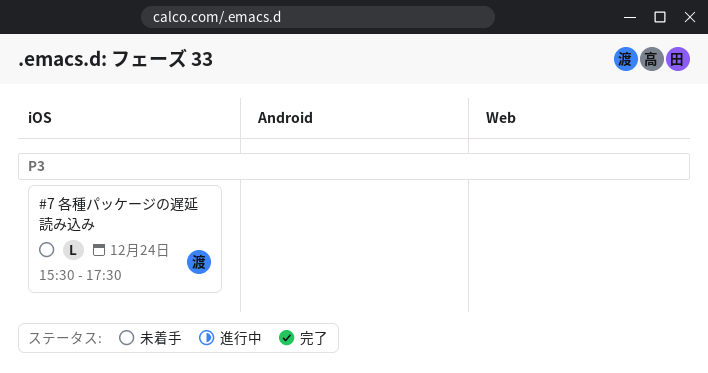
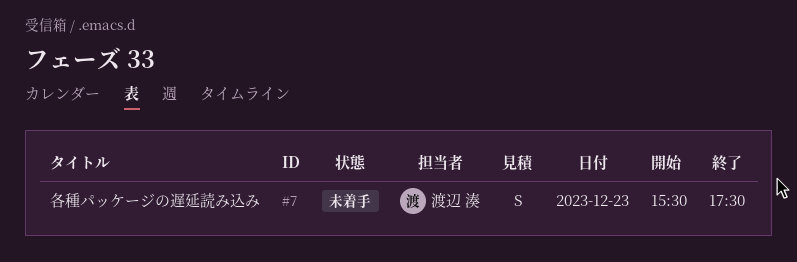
#7, estimate: L -> S
#7, day: Dec 24 -> Dec 23

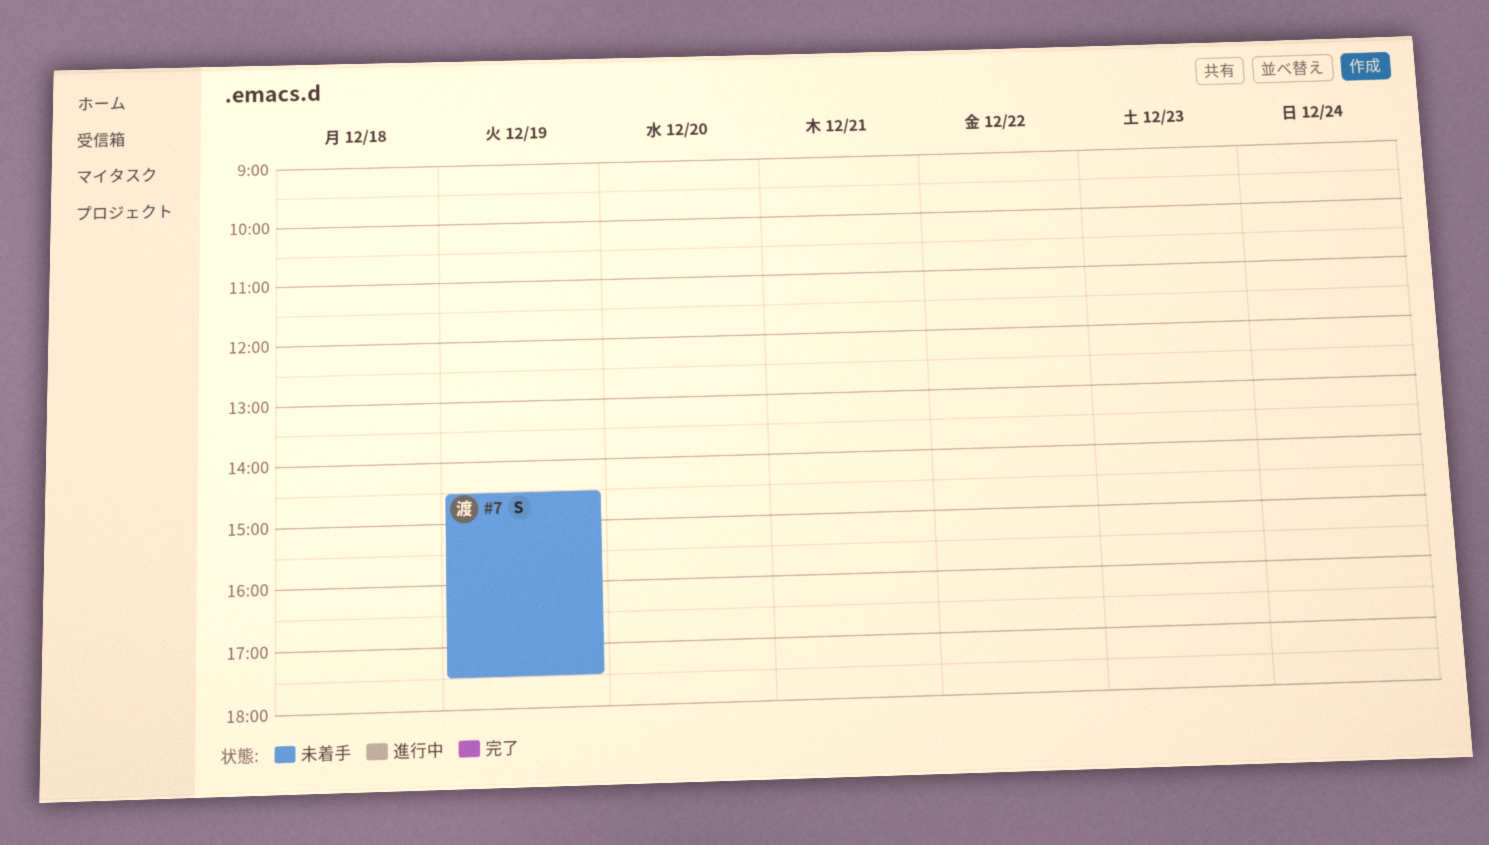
#7, day: Dec 23 -> Dec 19
#7, begins: 15:30 -> 14:30

